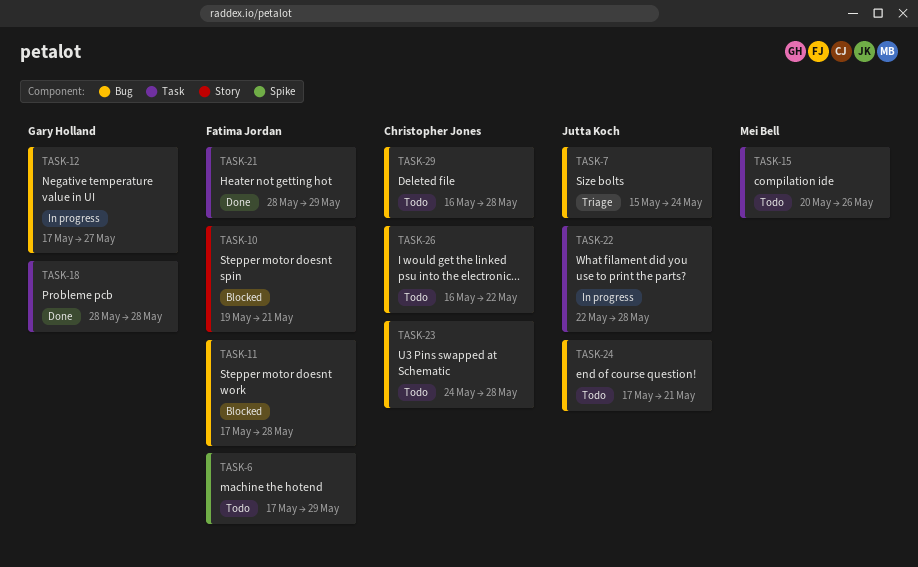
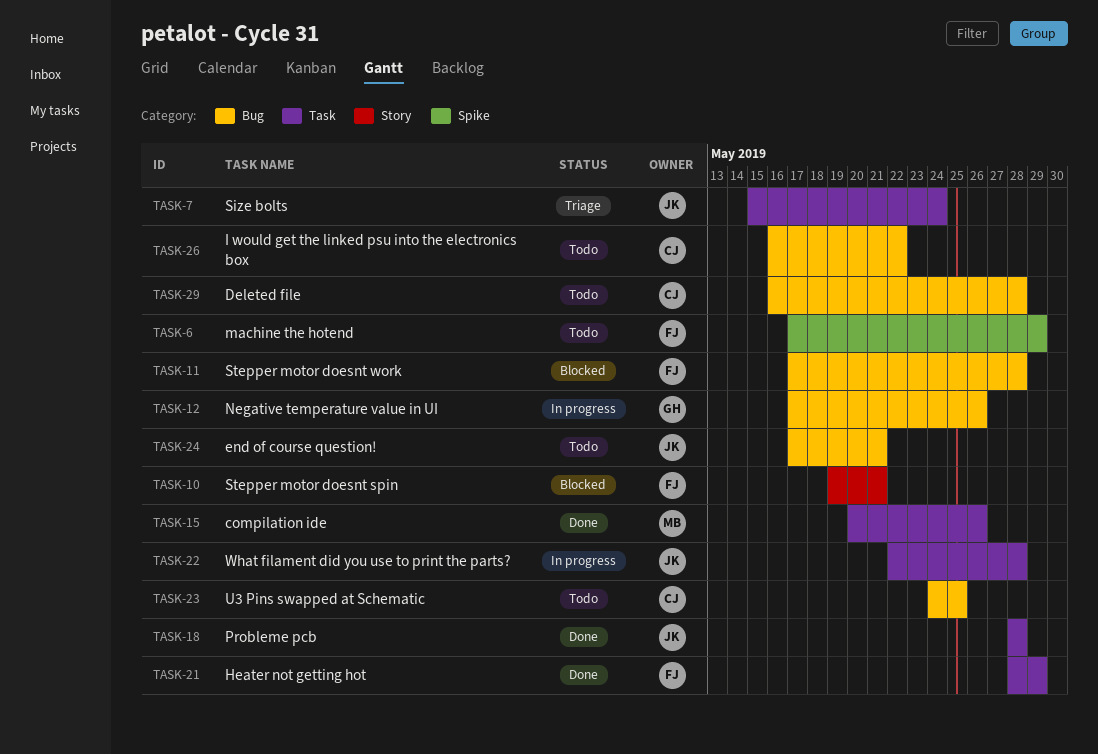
TASK-7, label: Bug -> Task
TASK-12, due: May 27 -> May 26
TASK-15, status: Todo -> Done
TASK-18, owner: Gary Holland -> Jutta Koch
TASK-23, due: May 28 -> May 25

